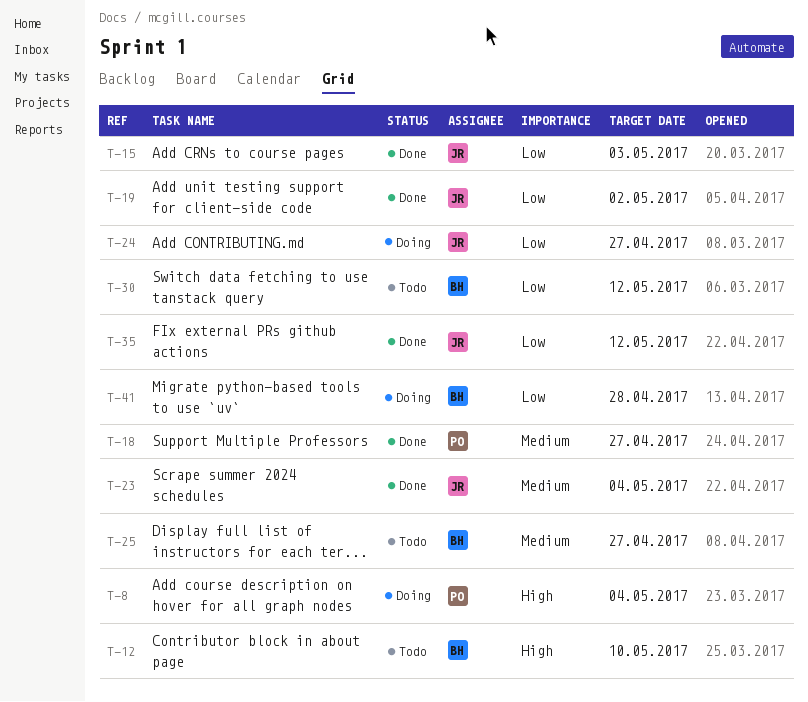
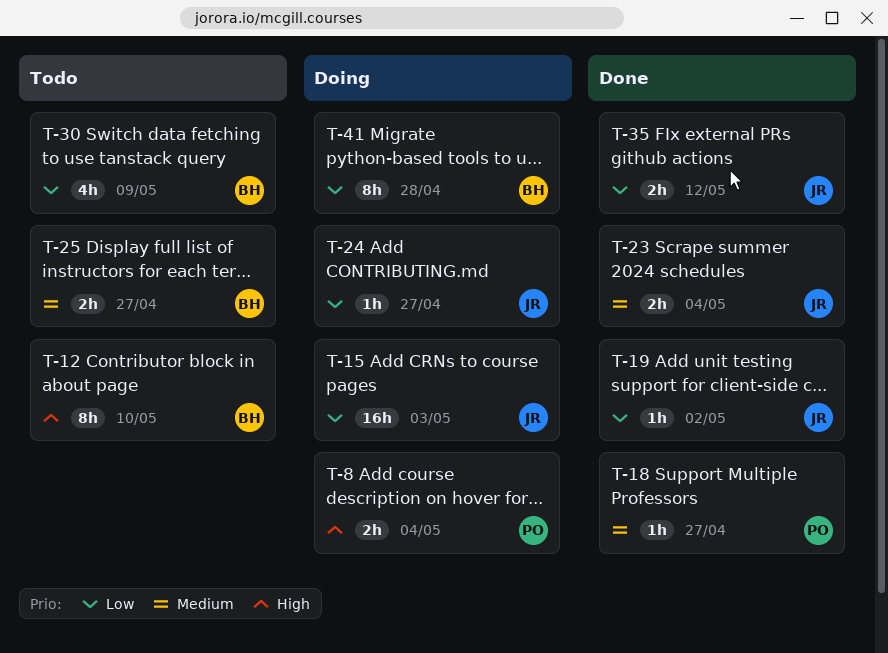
T-15, status: Done -> Doing
T-30, due: May 12 -> May 9

